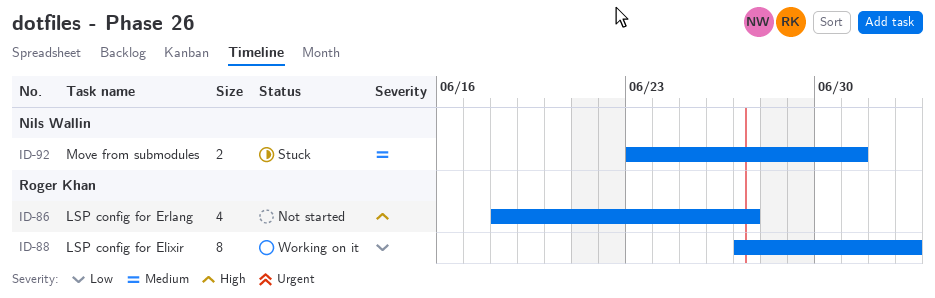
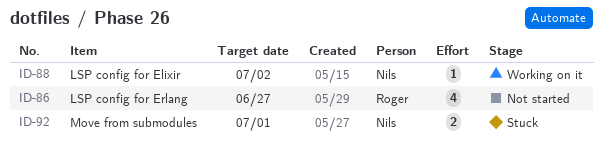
ID-88, owner: Roger Khan -> Nils Wallin
ID-88, estimate: 8 -> 1
ID-88, due: Jul 3 -> Jul 2

